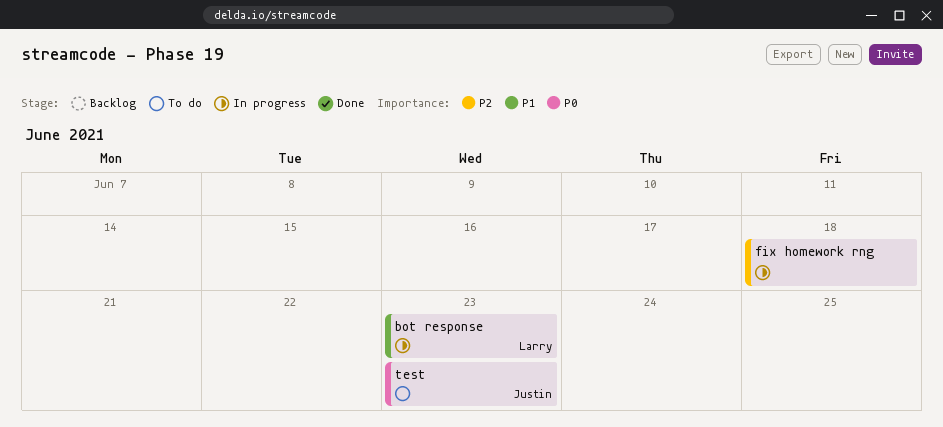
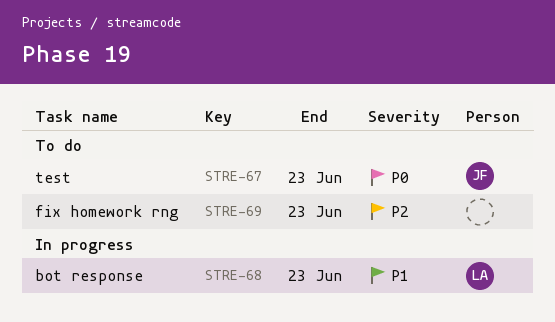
fix homework rng, status: In progress -> To do
fix homework rng, due: Jun 18 -> Jun 23

